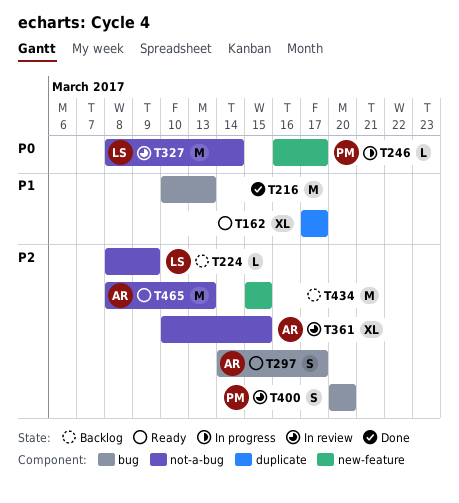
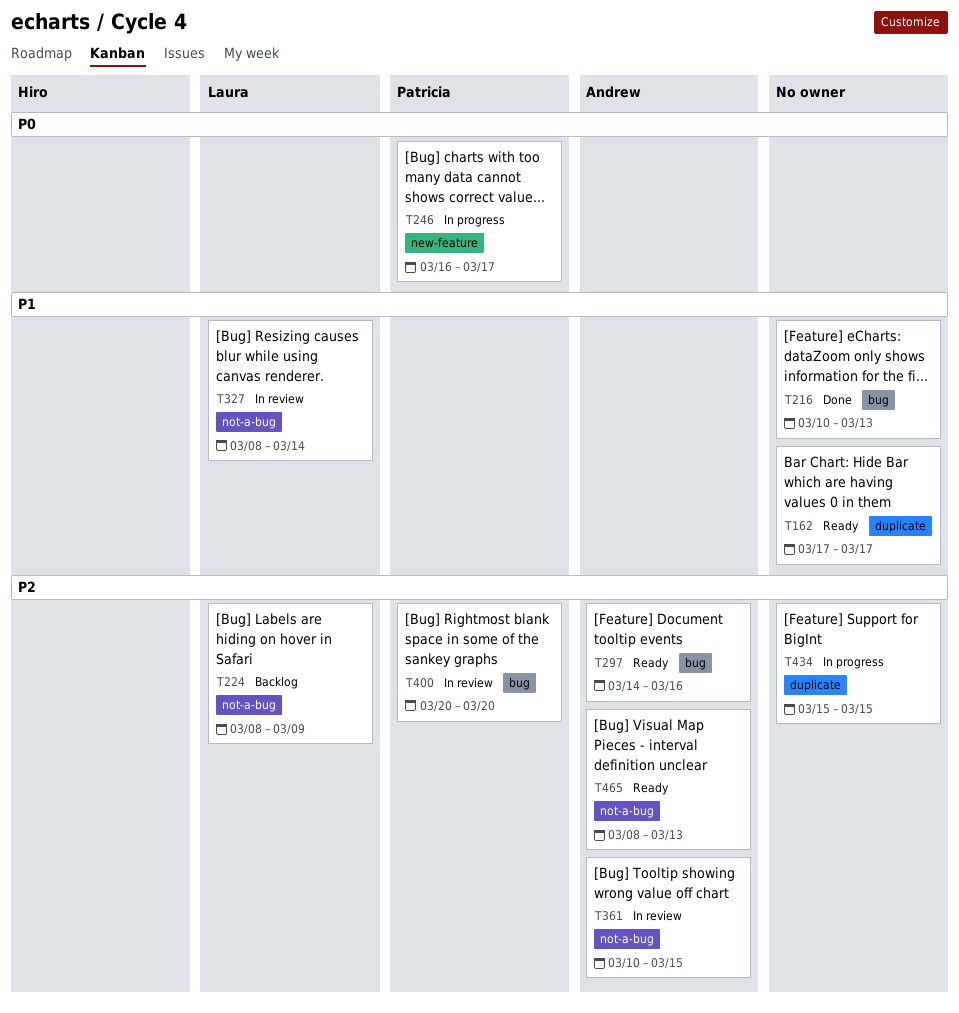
T297, due: Mar 17 -> Mar 16
T327, priority: P0 -> P1
T434, status: Backlog -> In progress
T434, label: new-feature -> duplicate

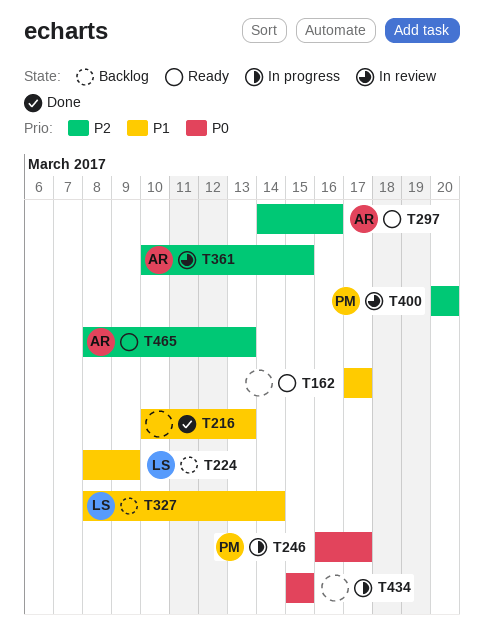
T224, priority: P2 -> P1
T327, status: In review -> Backlog
T434, priority: P2 -> P0

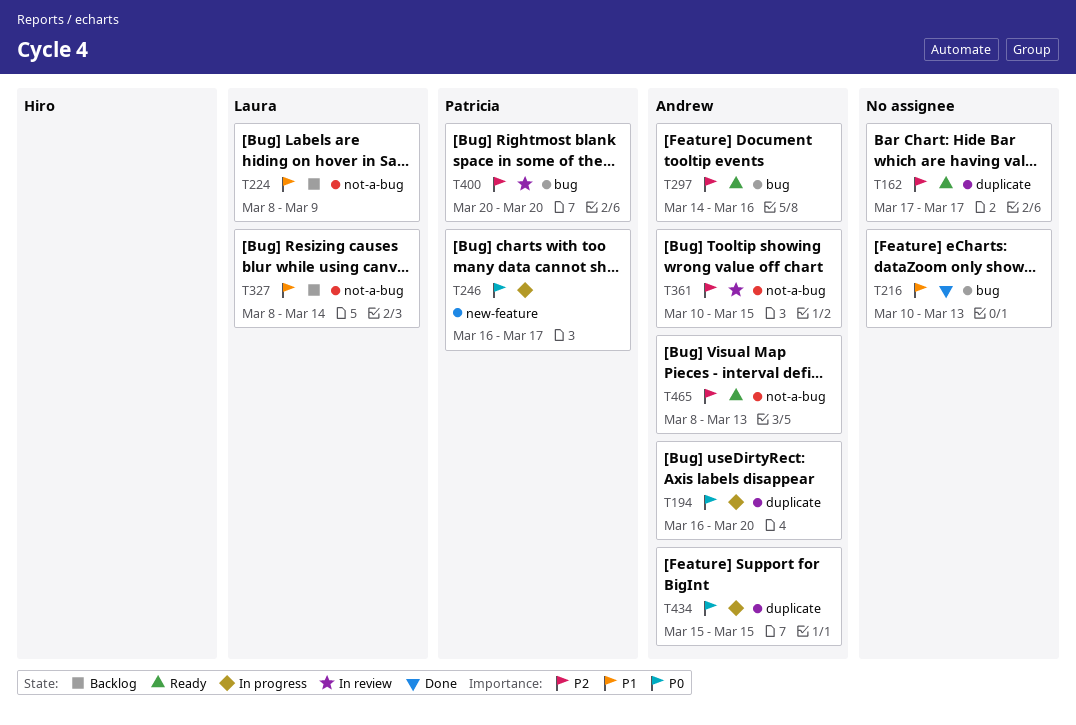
T162, priority: P1 -> P2
T194: none -> present
T434, owner: none -> Andrew

